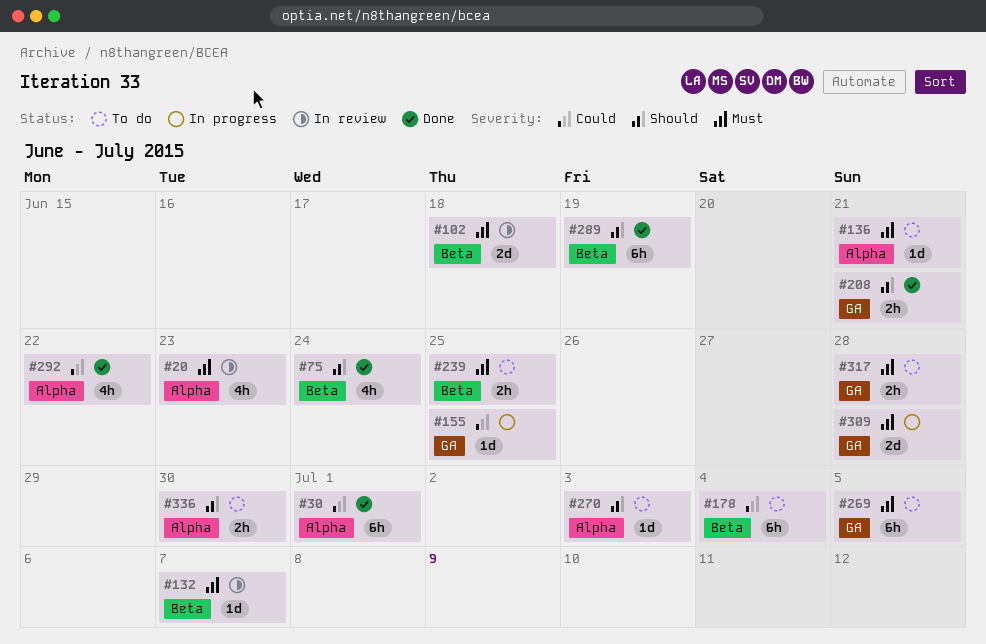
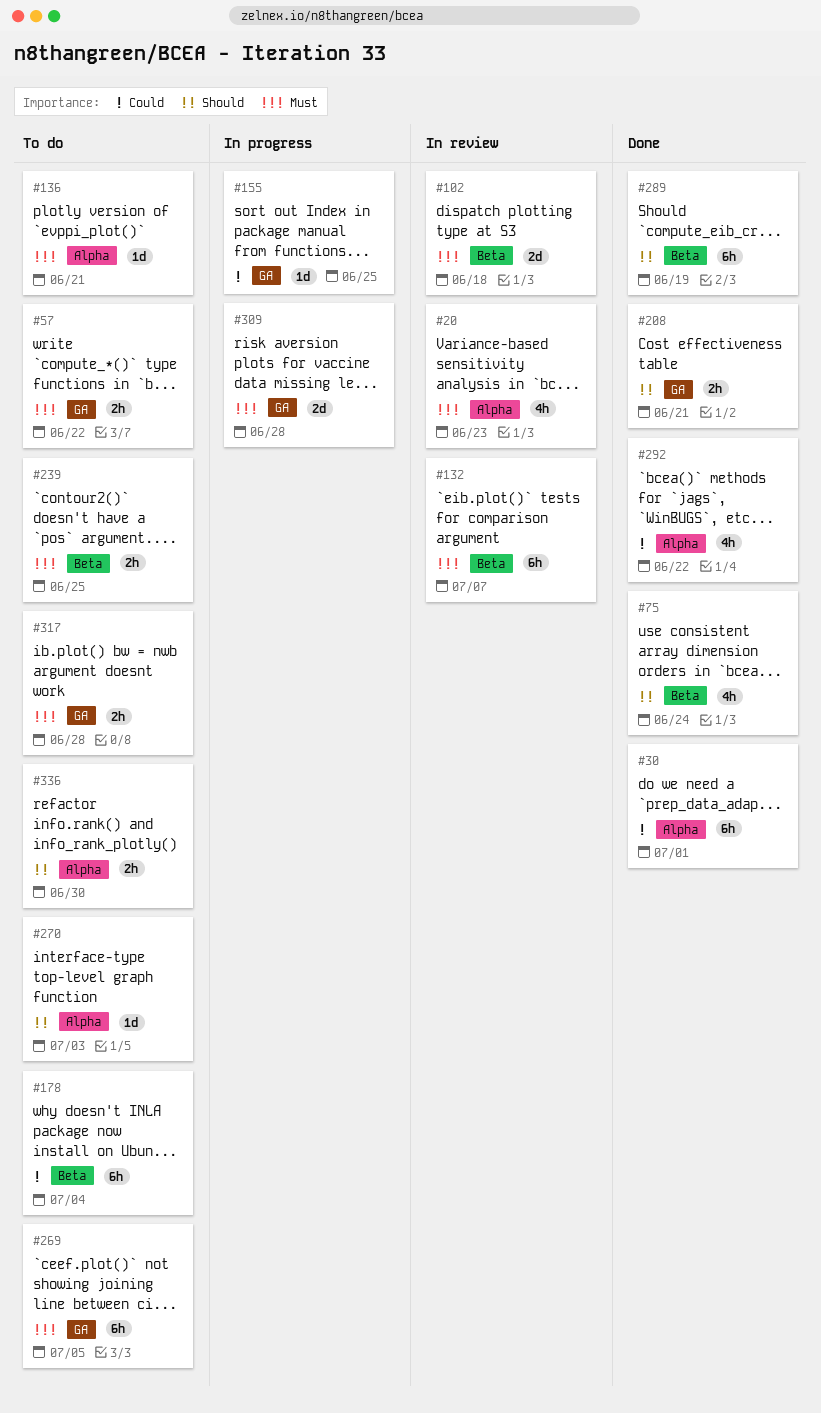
#57: none -> present
#132, estimate: 1d -> 6h

